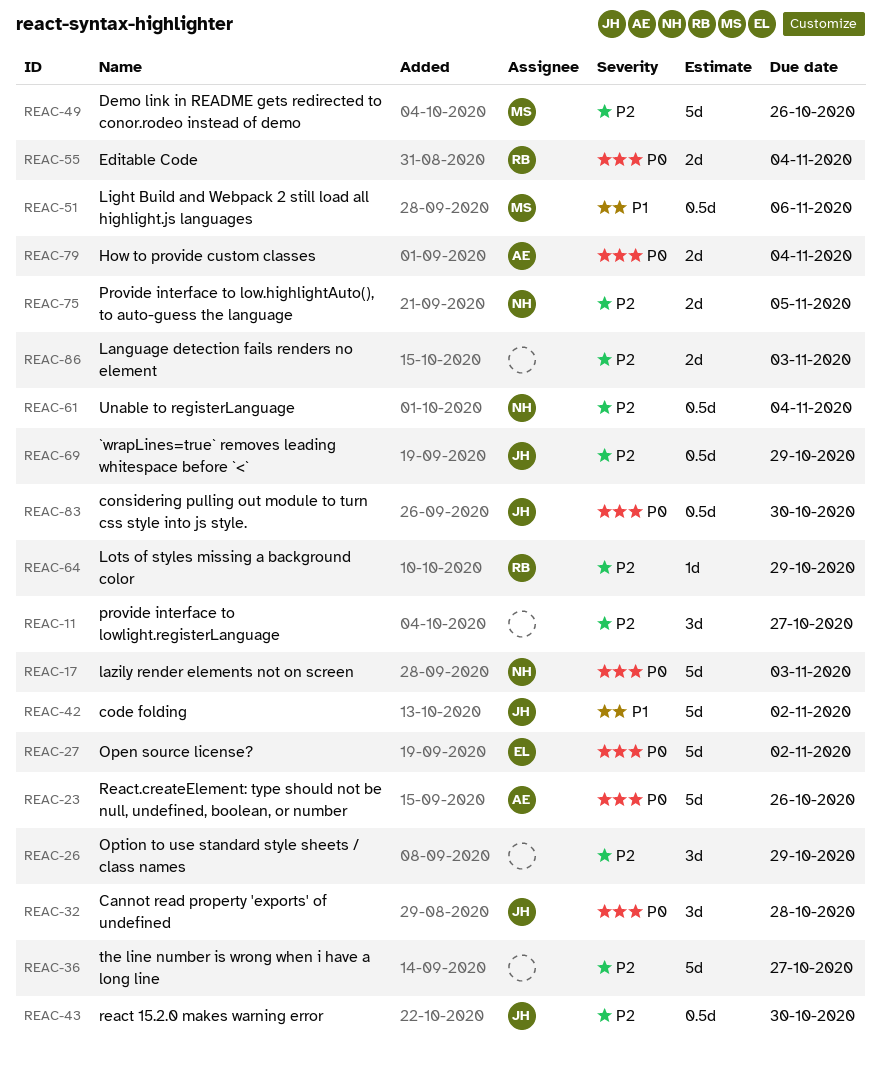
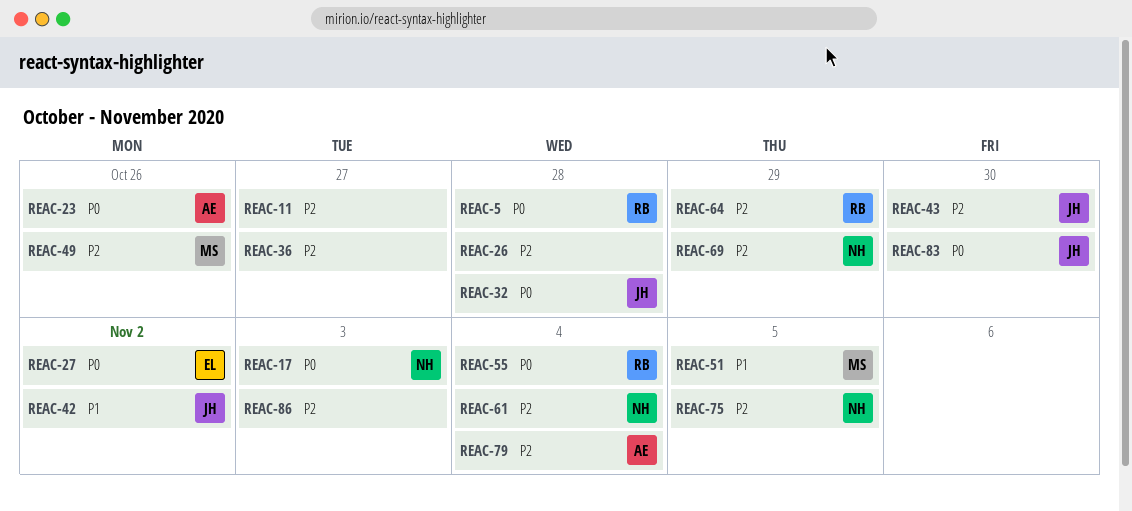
REAC-5: none -> present
REAC-26, due: Oct 29 -> Oct 28
REAC-51, due: Nov 6 -> Nov 5
REAC-69, owner: JH -> NH
REAC-79, priority: P0 -> P2

